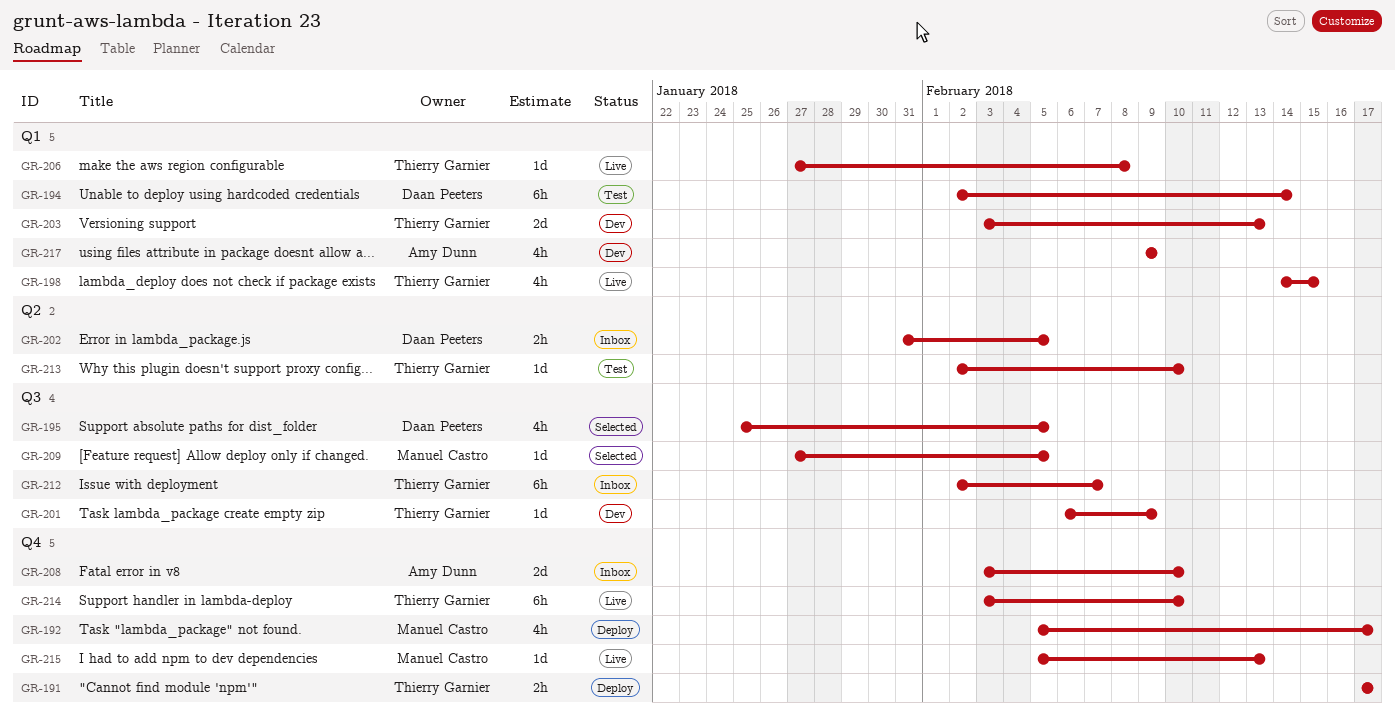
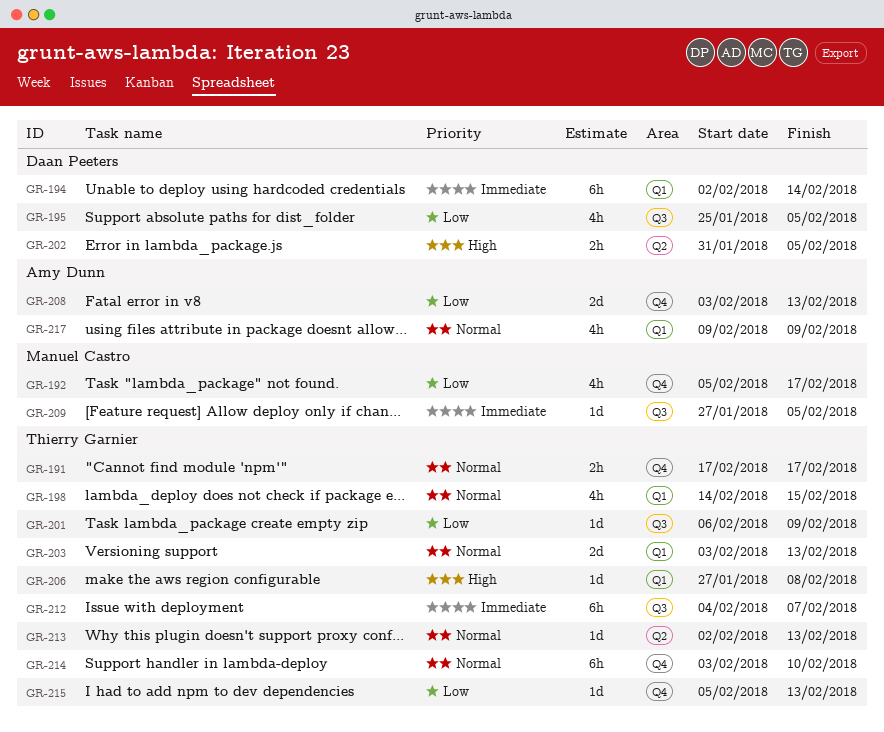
GR-208, due: Feb 10 -> Feb 13
GR-212, start: Feb 2 -> Feb 4
GR-213, due: Feb 10 -> Feb 13
GR-215, owner: Manuel Castro -> Thierry Garnier

